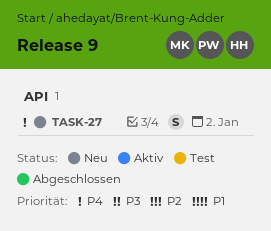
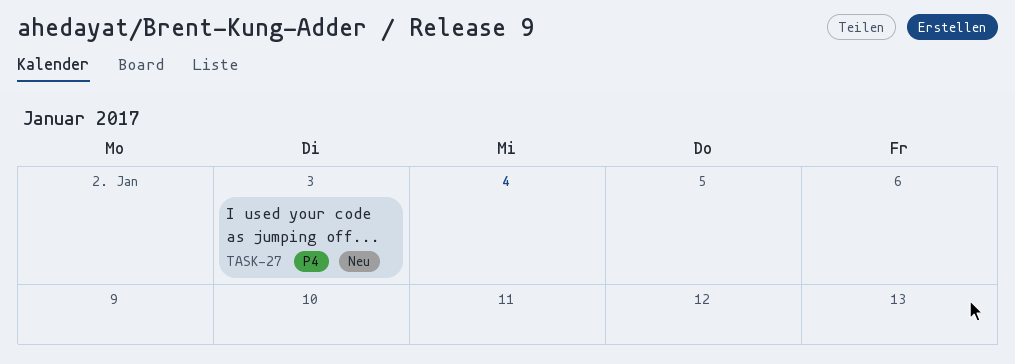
TASK-27, due: Jan 2 -> Jan 3

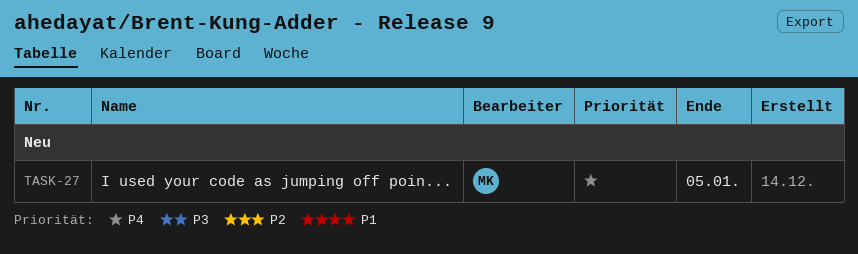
TASK-27, due: Jan 3 -> Jan 5

